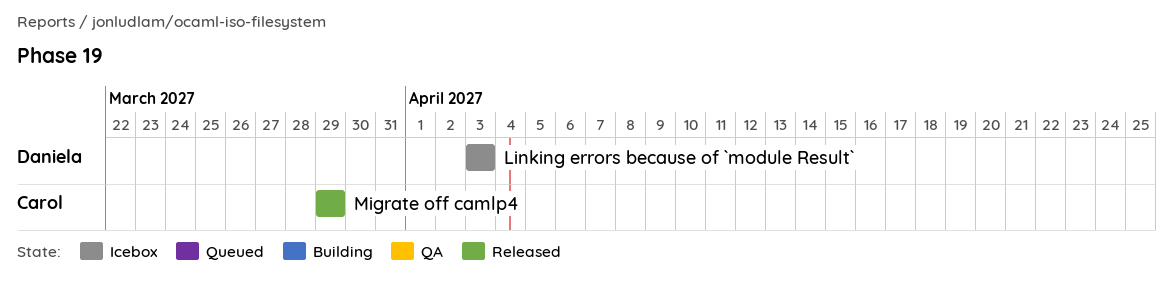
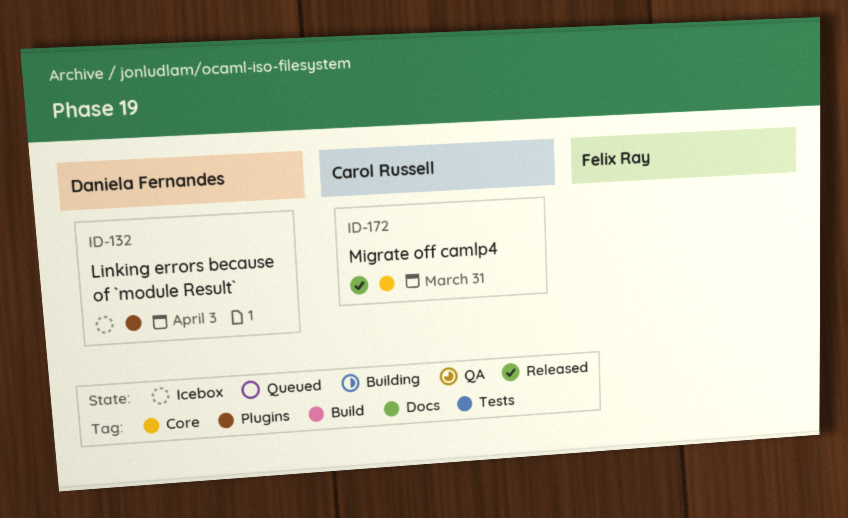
Migrate off camlp4, due: Mar 29 -> Mar 31

